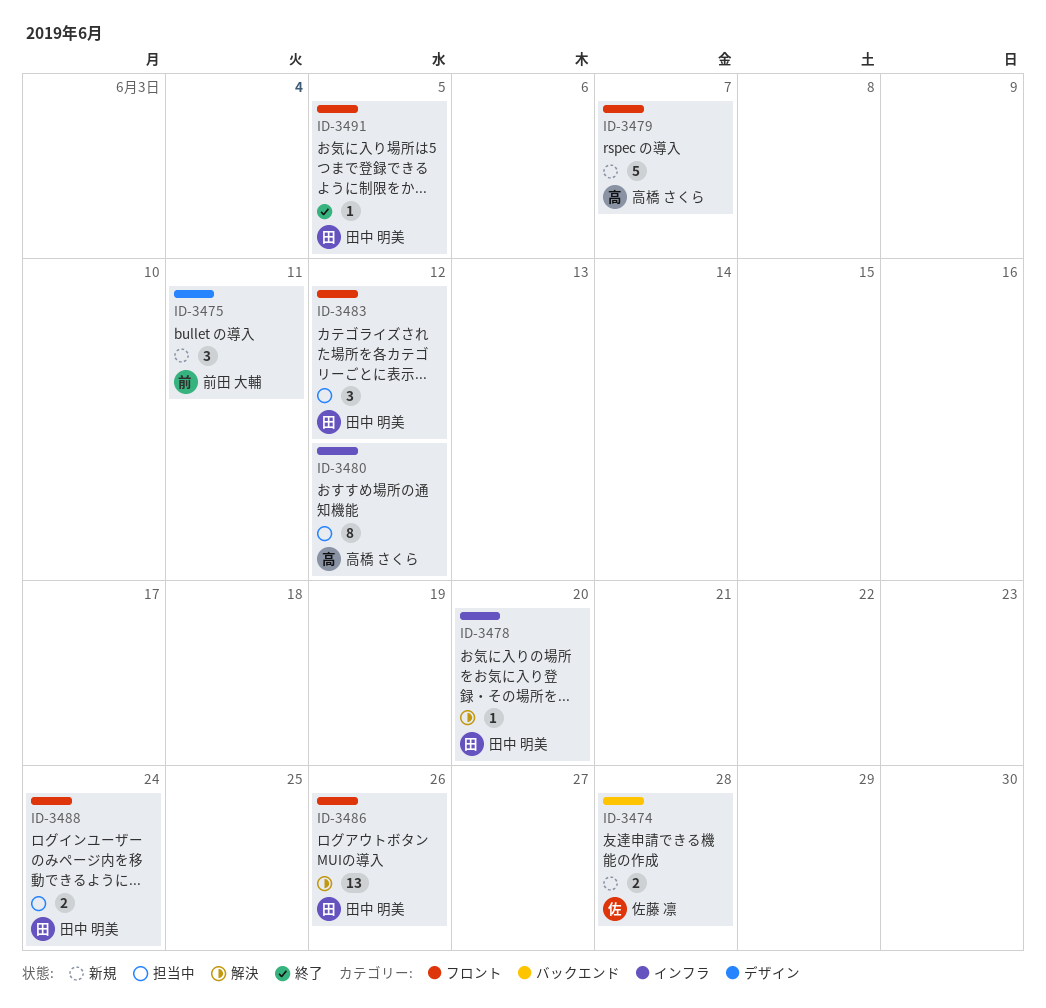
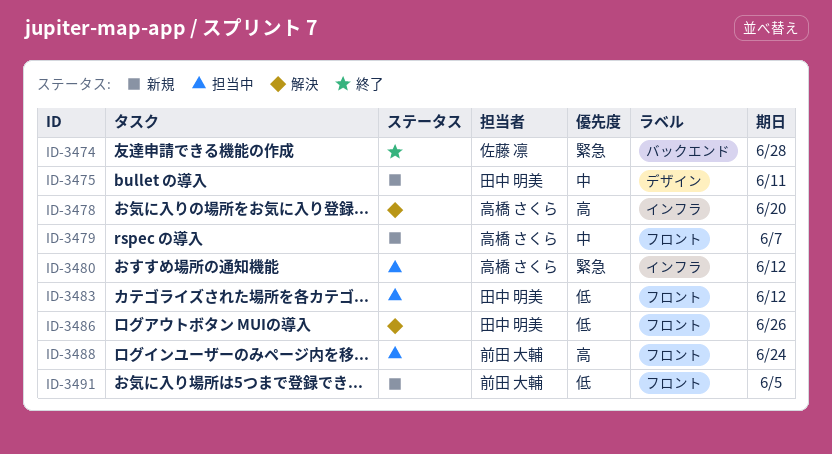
ID-3474, status: 新規 -> 終了
ID-3475, owner: 前田 大輔 -> 田中 明美
ID-3478, owner: 田中 明美 -> 高橋 さくら
ID-3488, owner: 田中 明美 -> 前田 大輔
ID-3491, status: 終了 -> 新規
ID-3491, owner: 田中 明美 -> 前田 大輔

